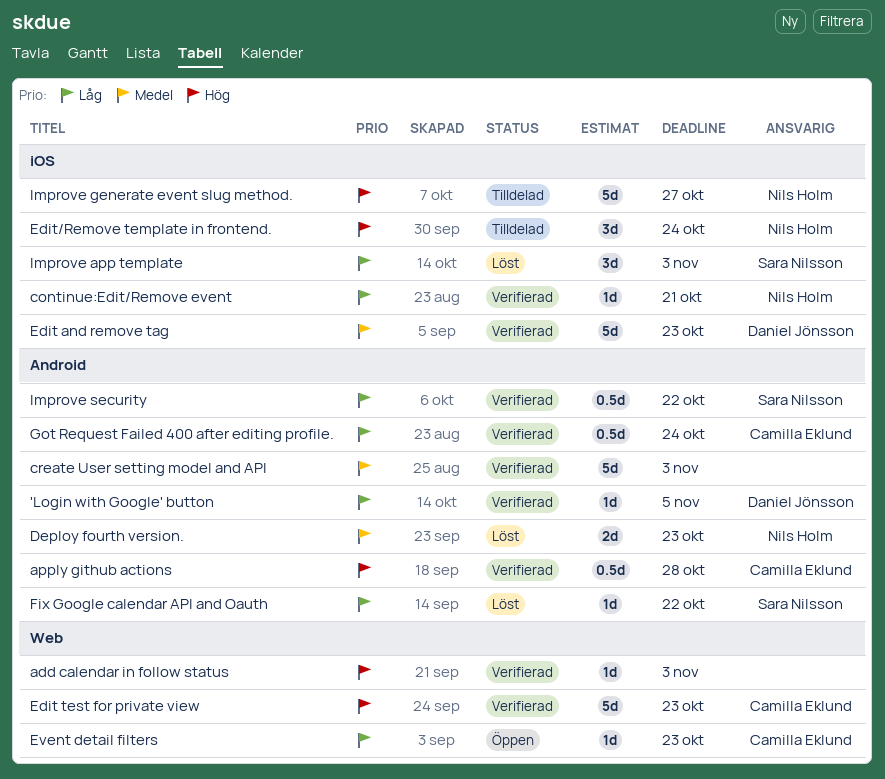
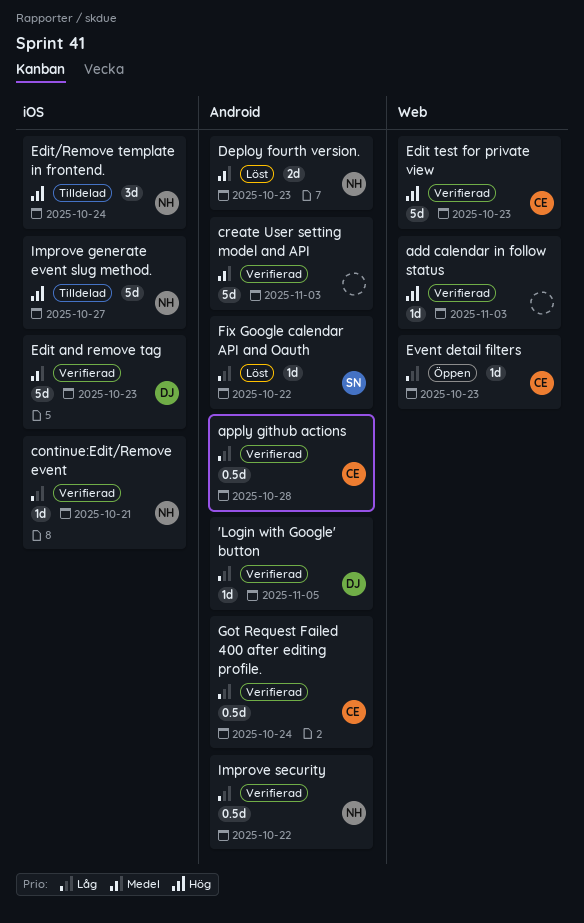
apply github actions, priority: Hög -> Låg
Improve app template: present -> none
Improve security, owner: Sara Nilsson -> Nils Holm

